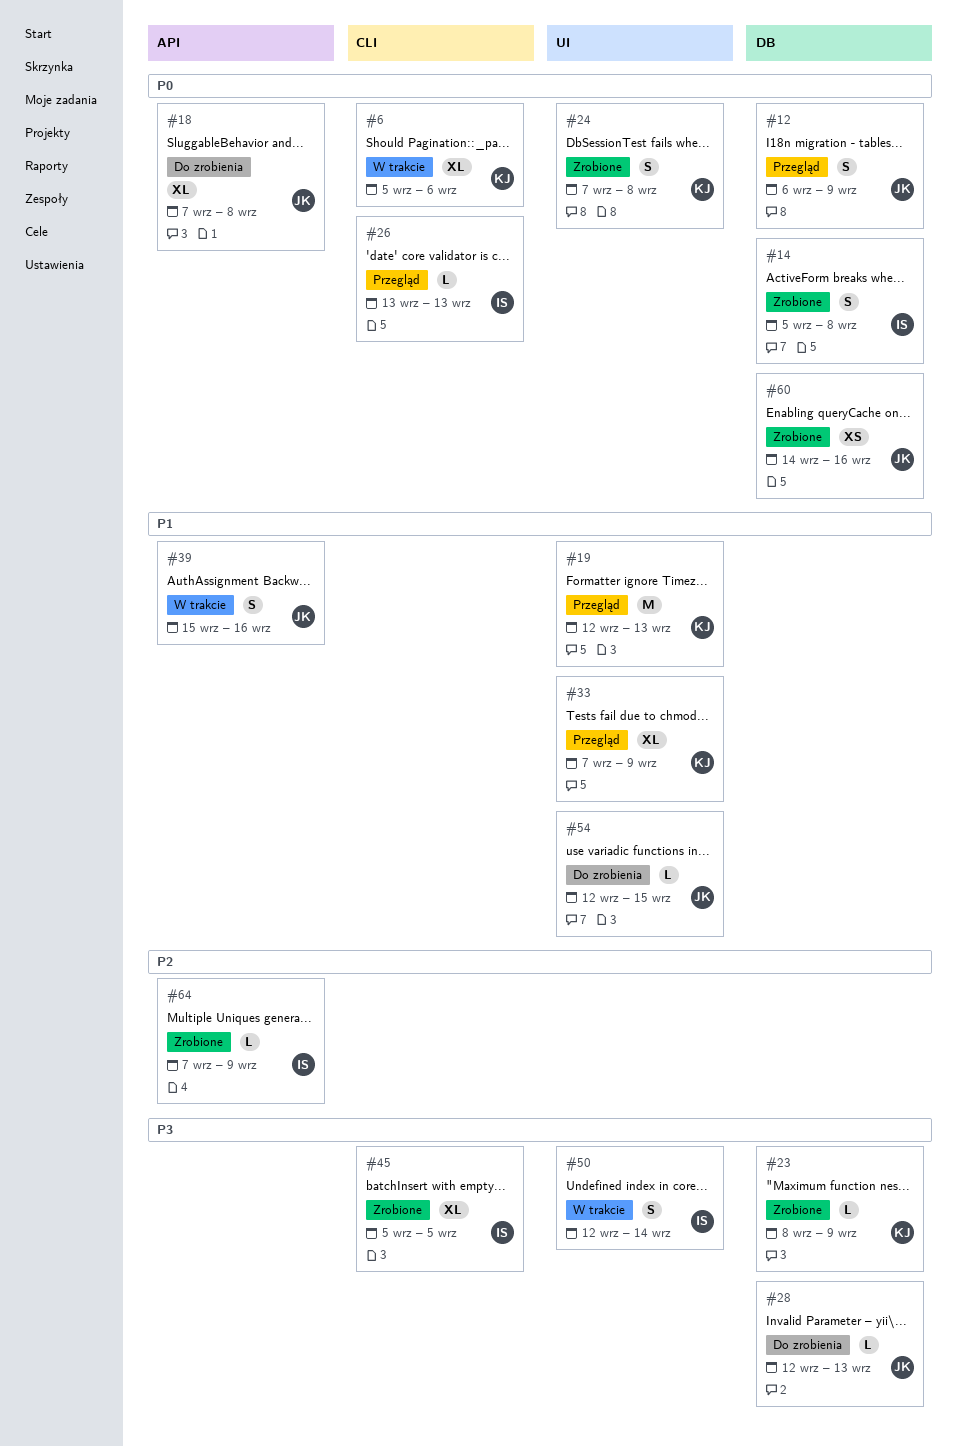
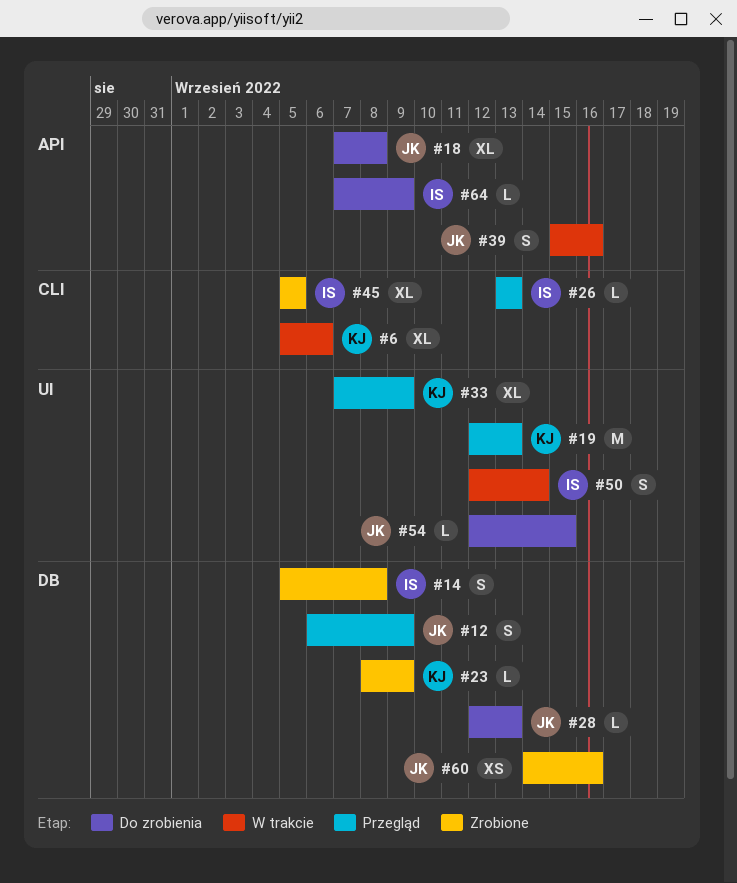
#24: present -> none
#64, status: Zrobione -> Do zrobienia

